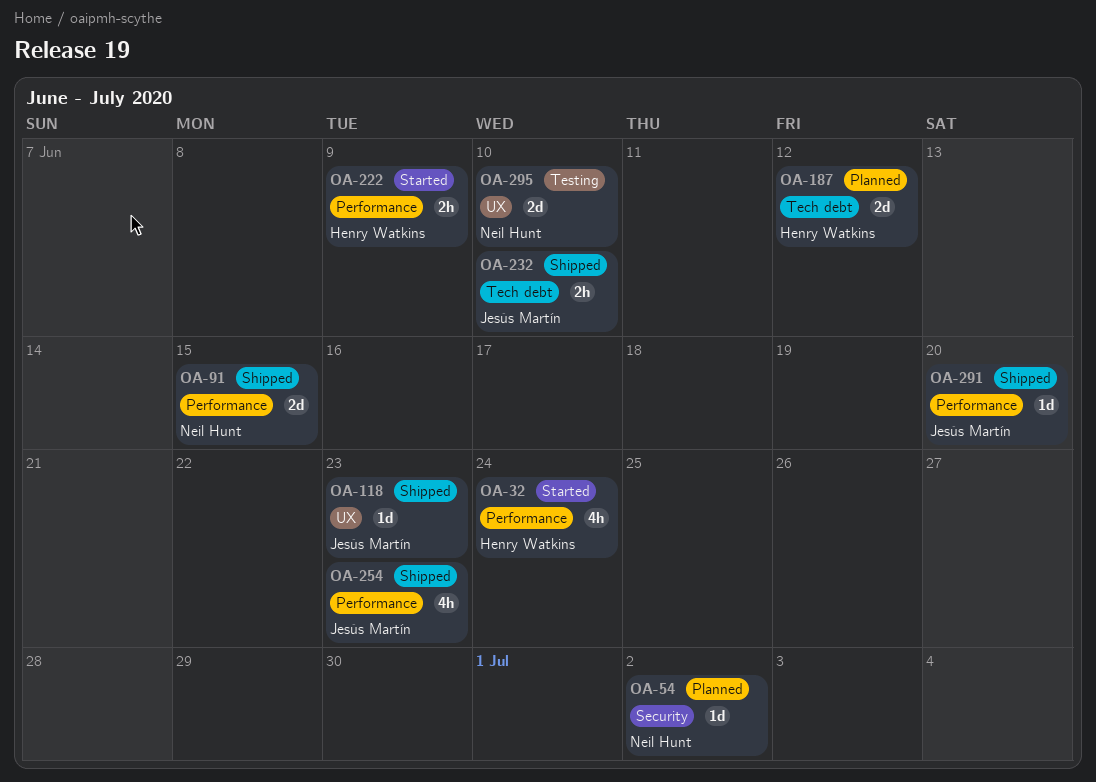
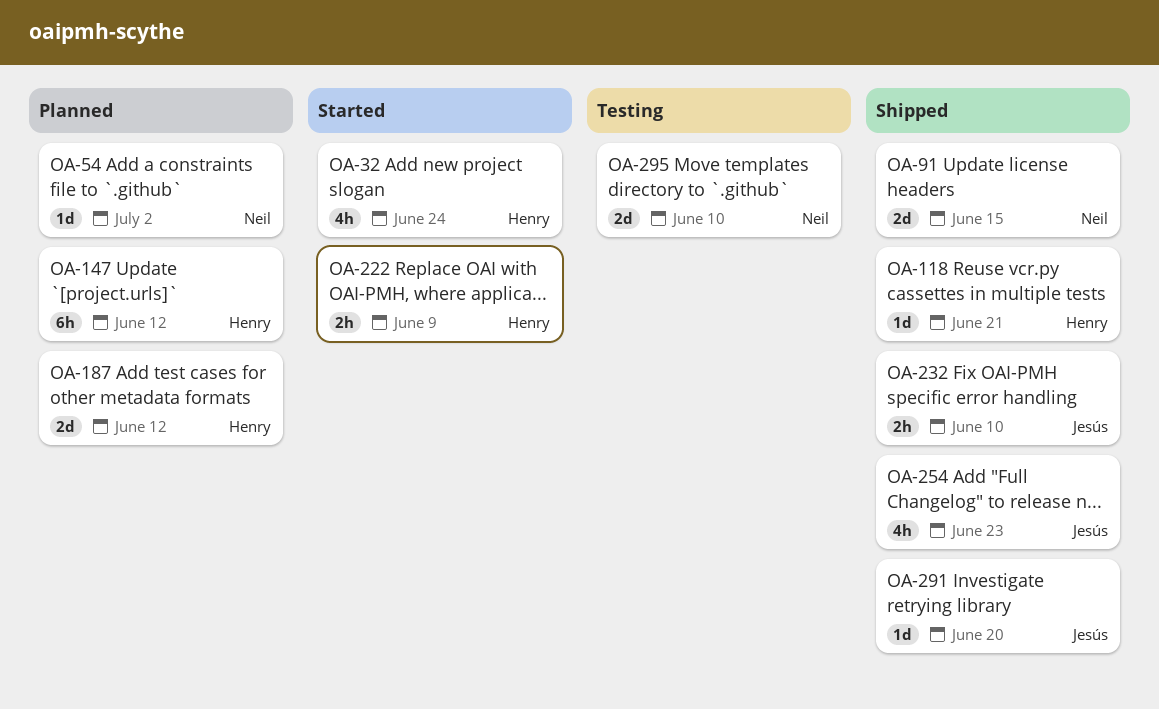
OA-118, owner: Jesús Martín -> Henry Watkins
OA-118, due: Jun 23 -> Jun 21
OA-147: none -> present

